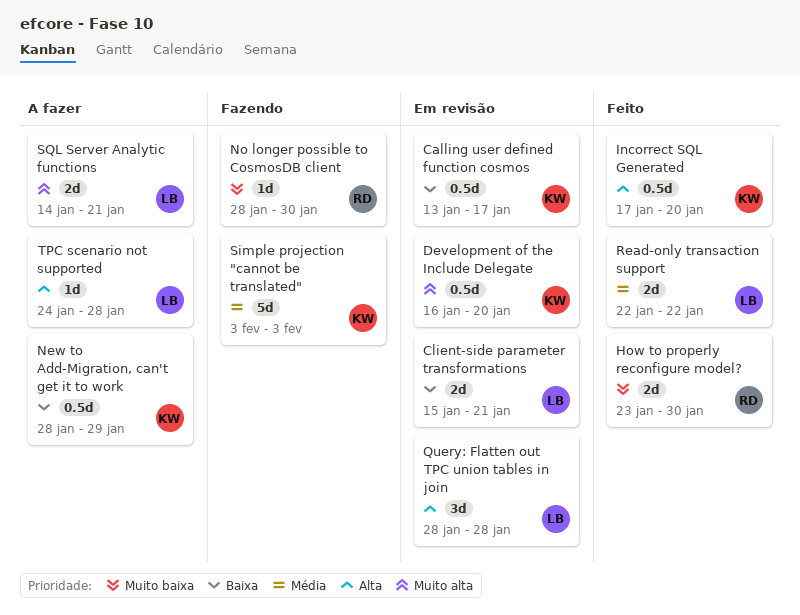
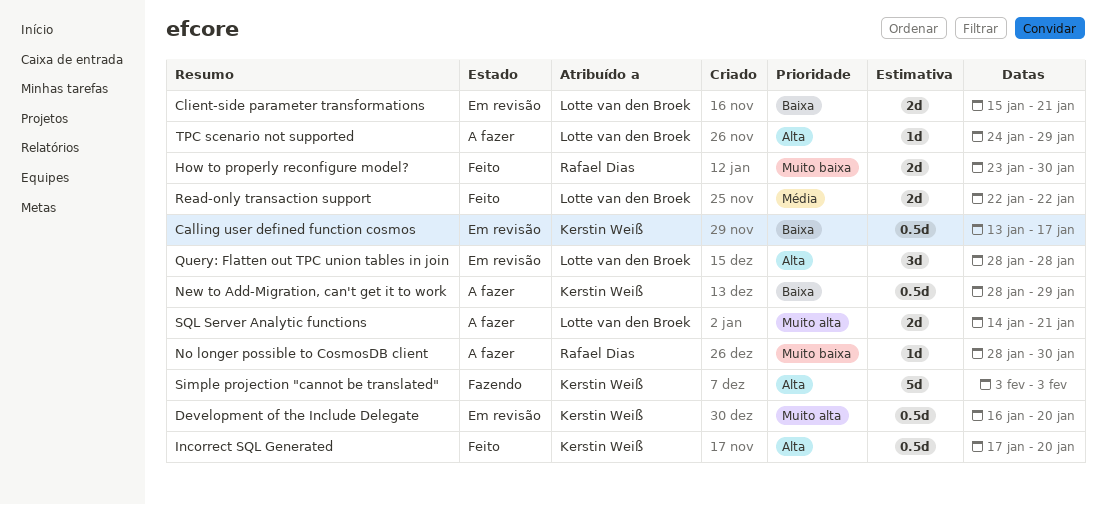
No longer possible to CosmosDB client, status: Fazendo -> A fazer
Simple projection "cannot be translated", priority: Média -> Alta
TPC scenario not supported, due: Jan 28 -> Jan 29

